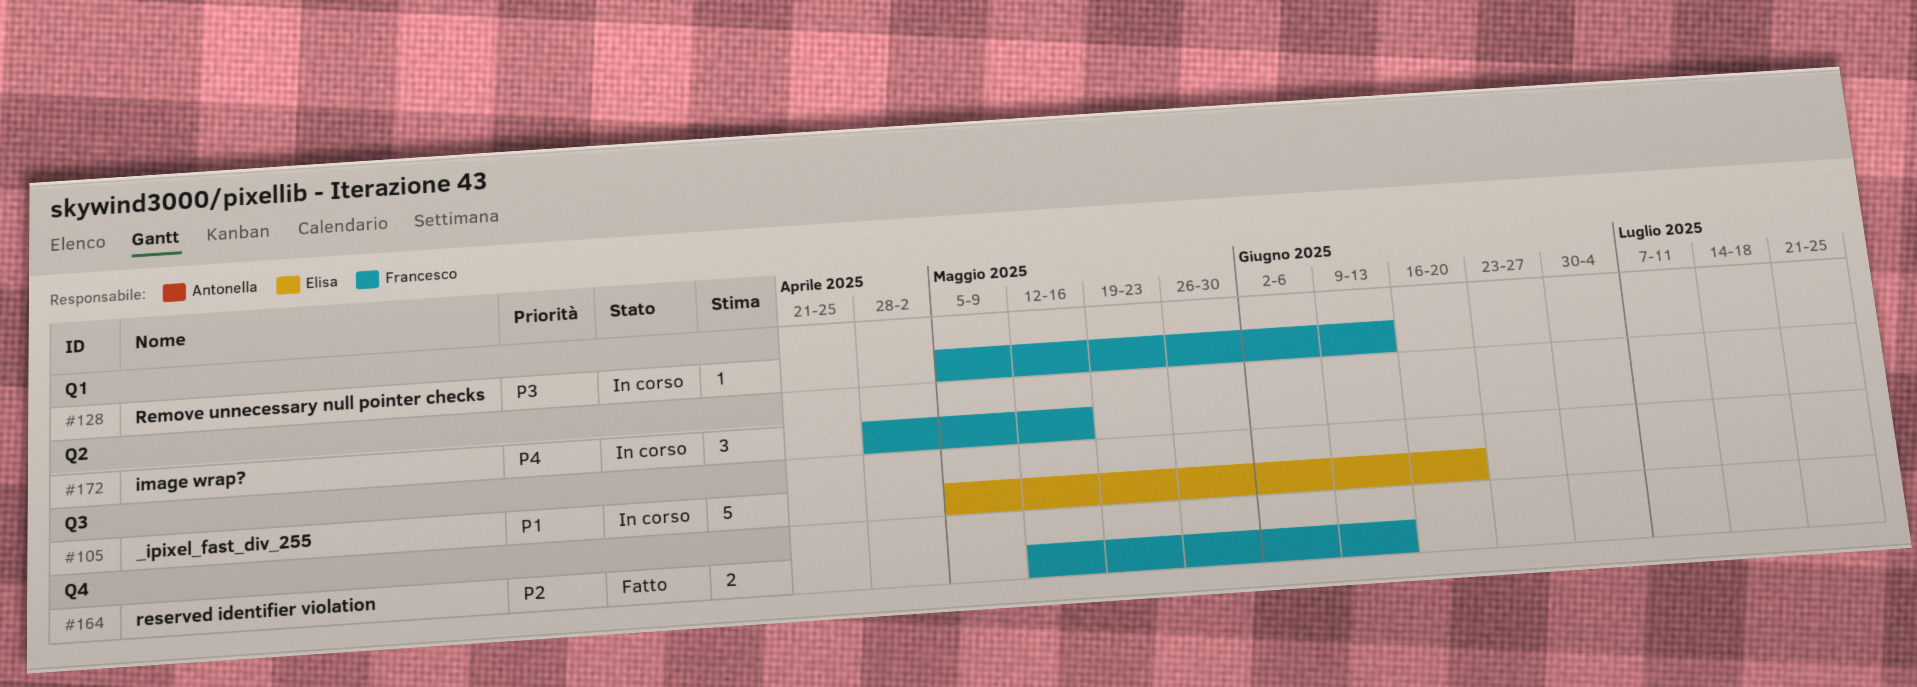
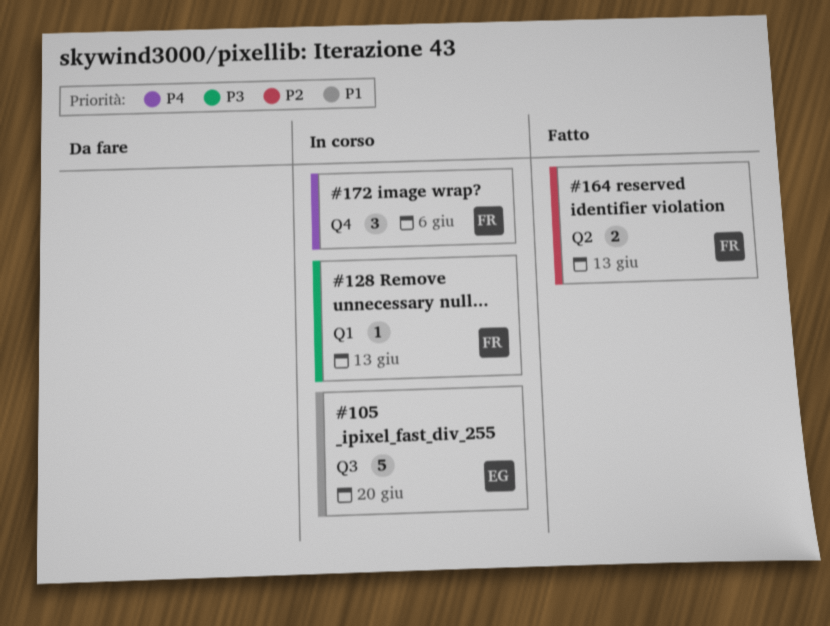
#164, label: Q4 -> Q2
#172, label: Q2 -> Q4
#172, due: May 16 -> Jun 6

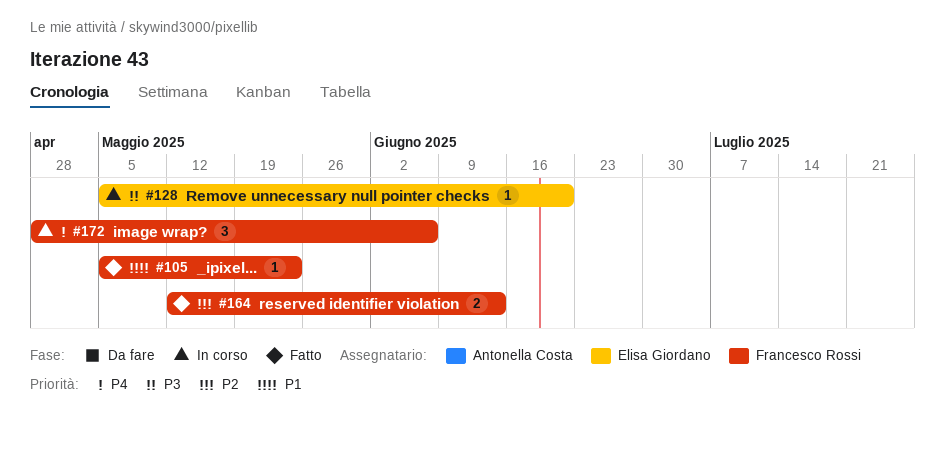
#105, status: In corso -> Fatto
#105, owner: Elisa Giordano -> Francesco Rossi
#105, estimate: 5 -> 1
#105, due: Jun 20 -> May 23
#128, owner: Francesco Rossi -> Elisa Giordano
#128, due: Jun 13 -> Jun 20

